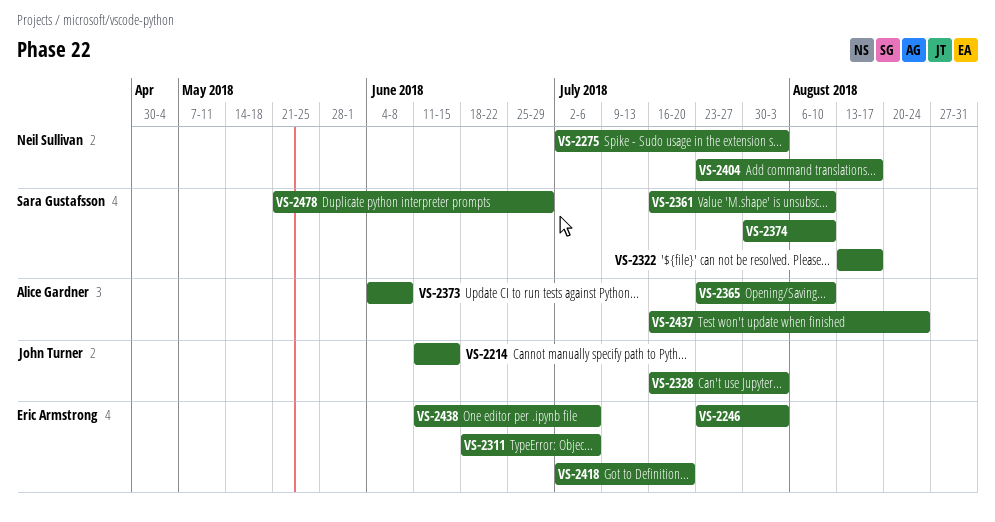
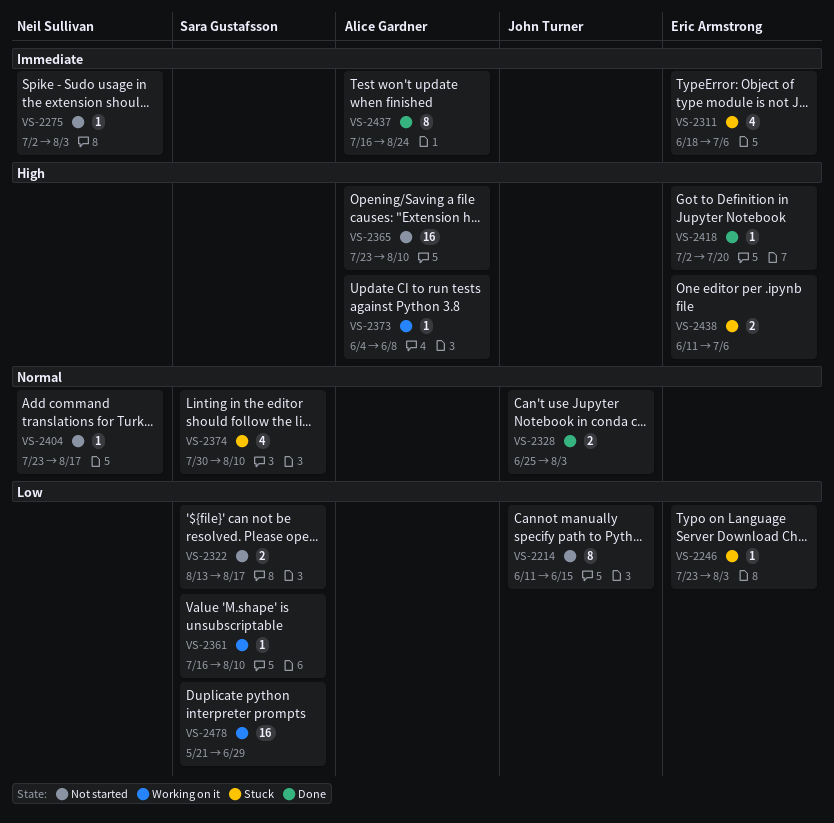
VS-2328, start: Jul 16 -> Jun 25

